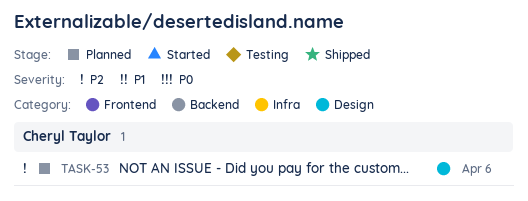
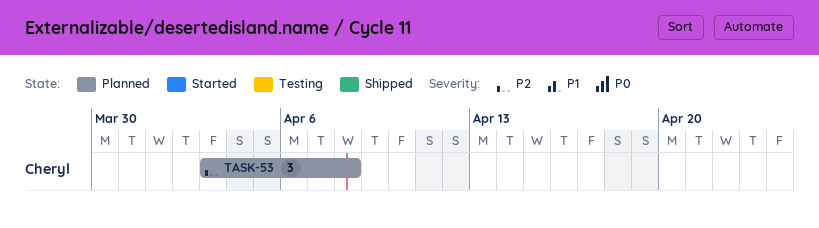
TASK-53, due: Apr 6 -> Apr 8

